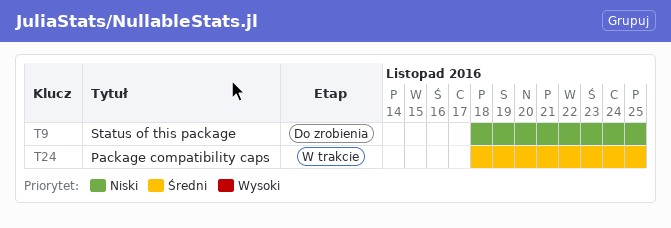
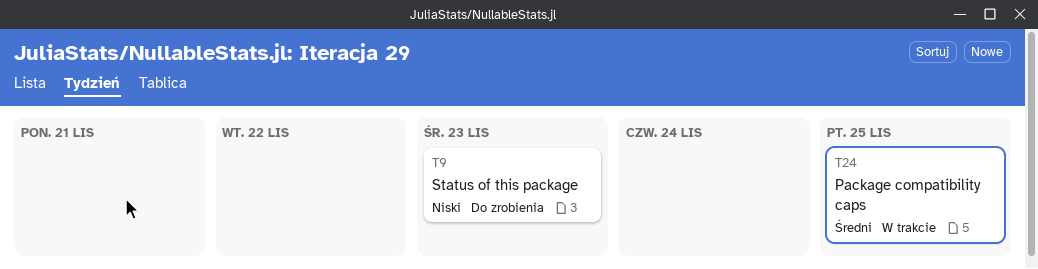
T9, due: Nov 25 -> Nov 23

